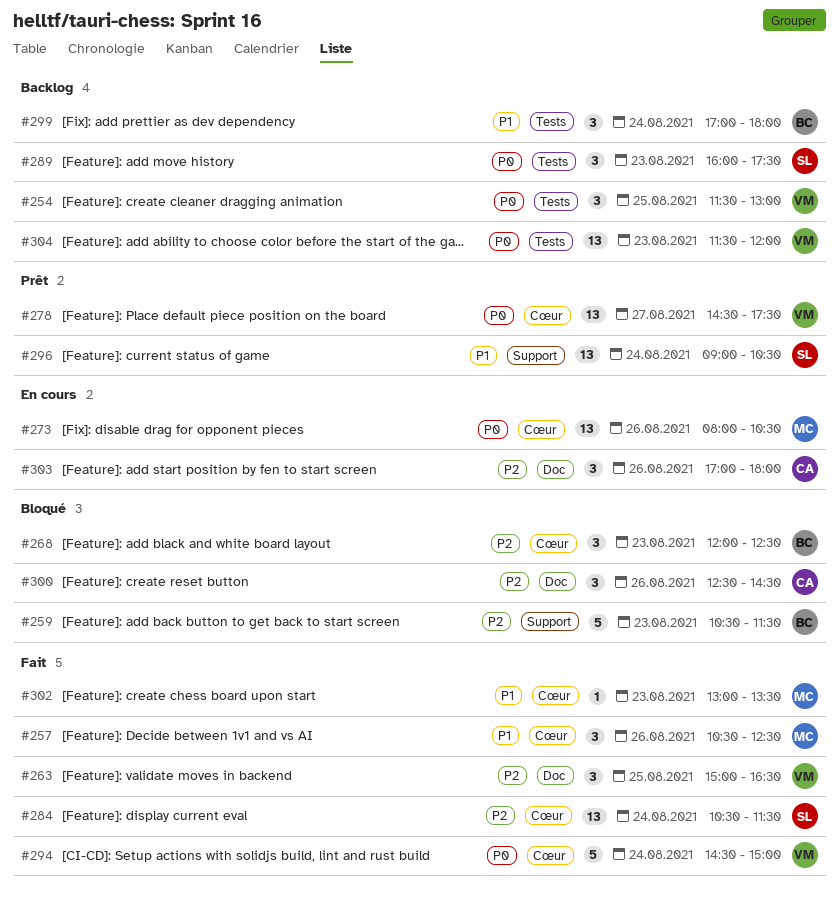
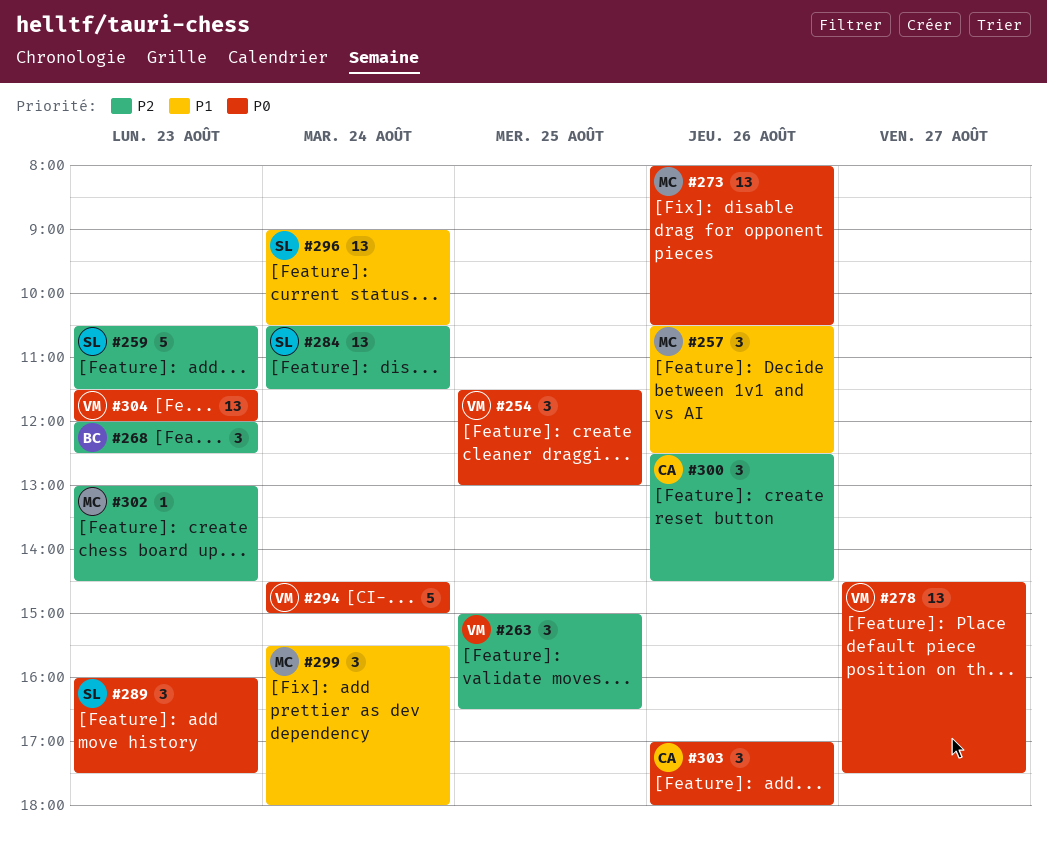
#259, owner: BC -> SL
#299, owner: BC -> MC
#299, begins: 17:00 -> 15:30
#302, priority: P1 -> P2
#302, ends: 13:30 -> 14:30
#303, priority: P2 -> P0

